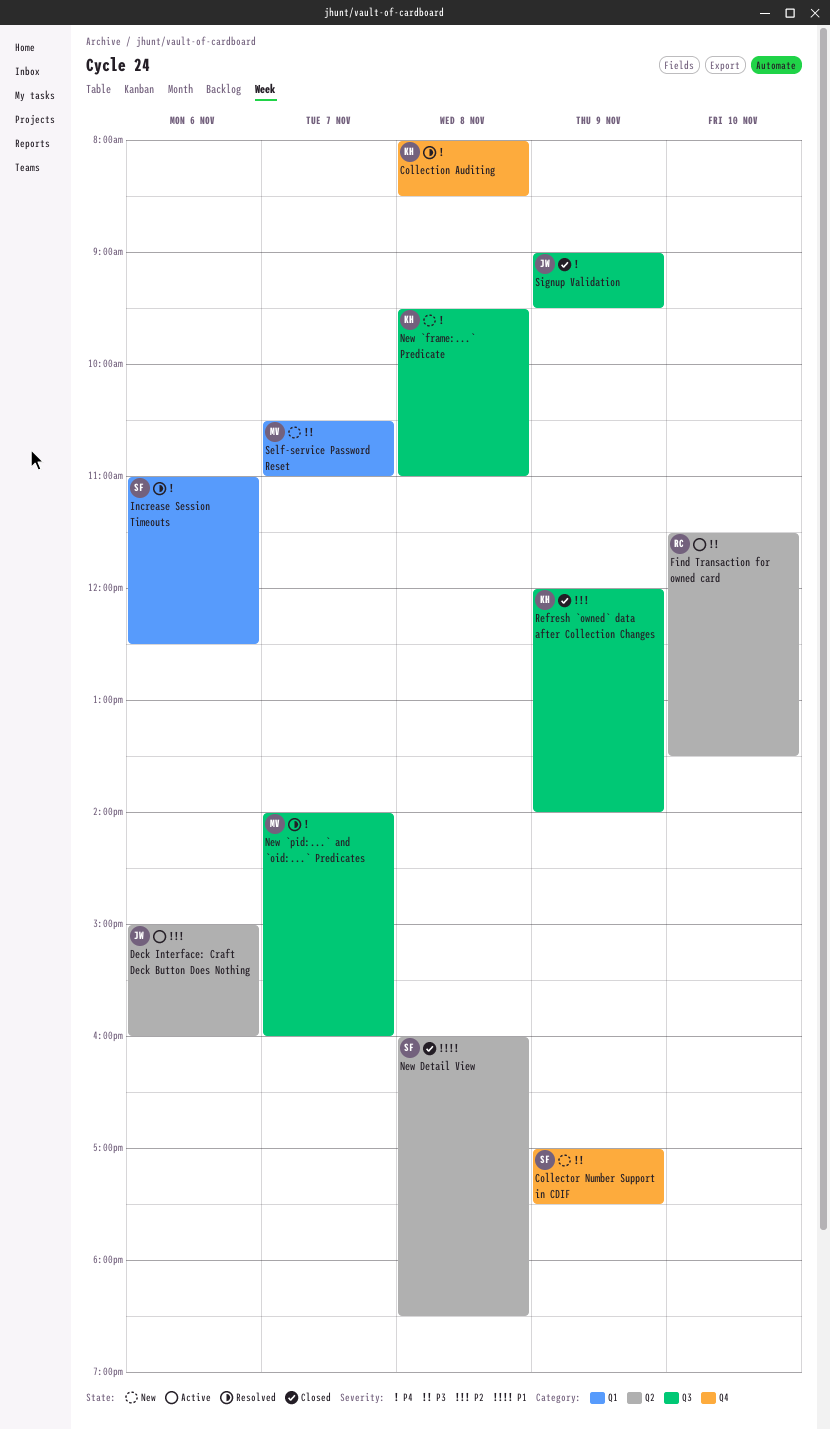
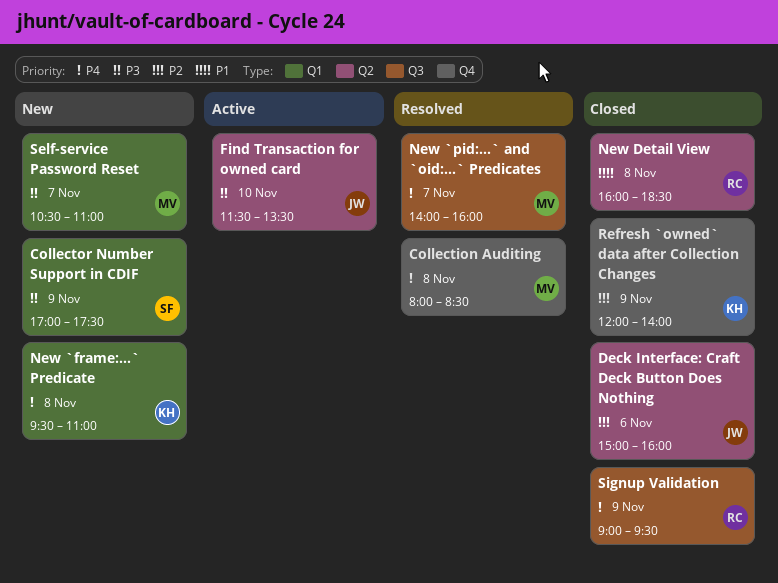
Collection Auditing, owner: KH -> MV
Collector Number Support in CDIF, label: Q4 -> Q1
Deck Interface: Craft Deck Button Does Nothing, status: Active -> Closed
Find Transaction for owned card, owner: RC -> JW
Increase Session Timeouts: present -> none
New `frame:...` Predicate, label: Q3 -> Q1
New Detail View, owner: SF -> RC
Refresh `owned` data after Collection Changes, label: Q3 -> Q4
Signup Validation, owner: JW -> RC

